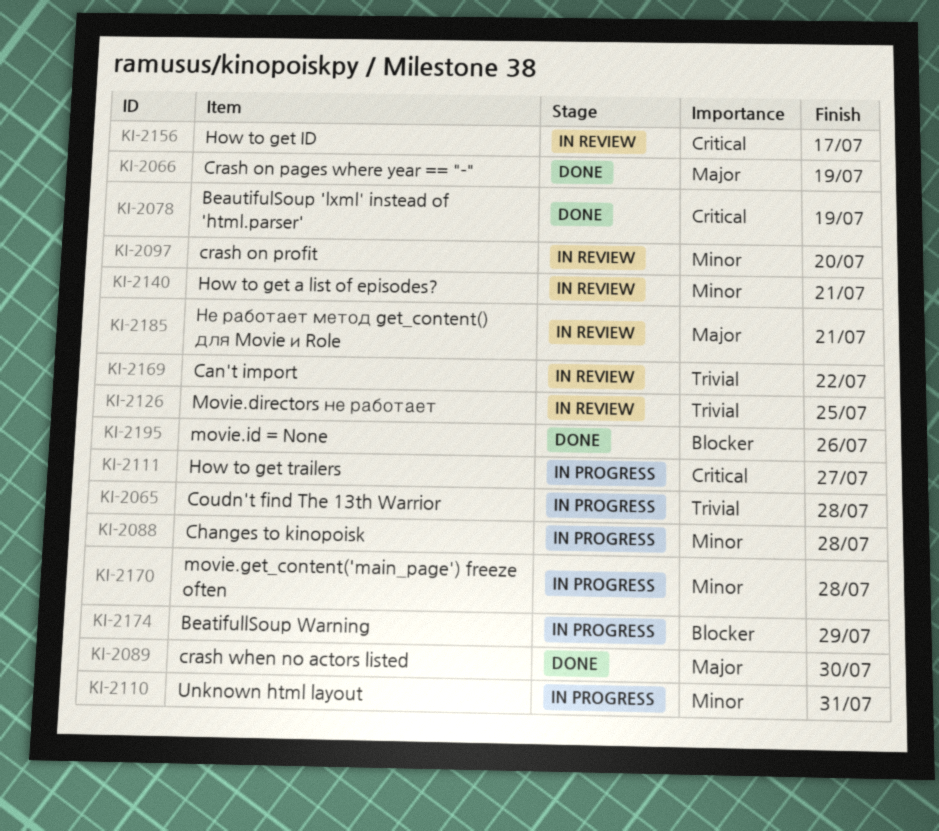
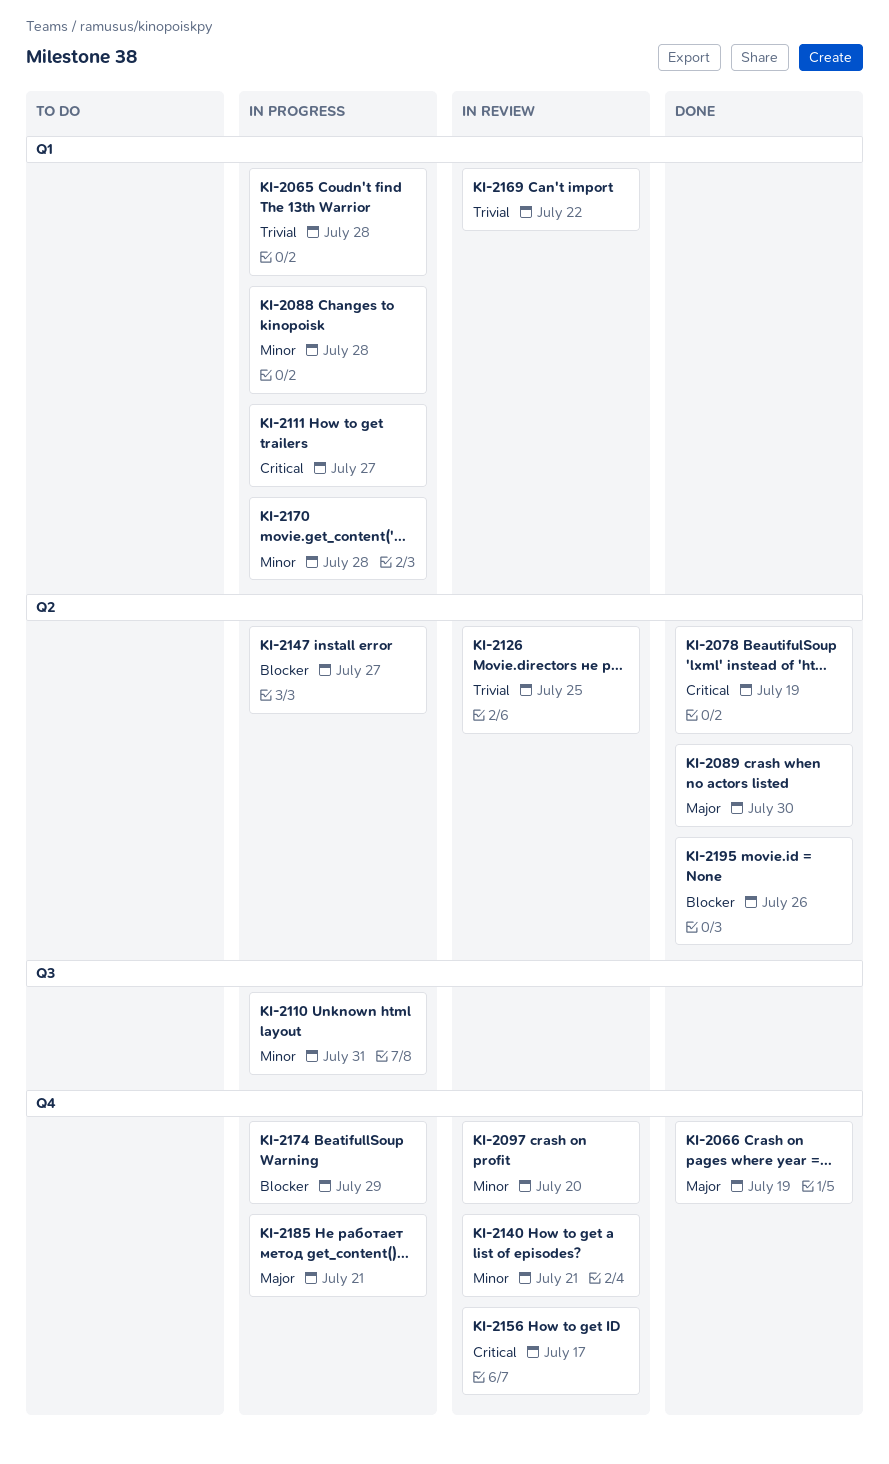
KI-2147: none -> present
KI-2185, status: In review -> In progress

